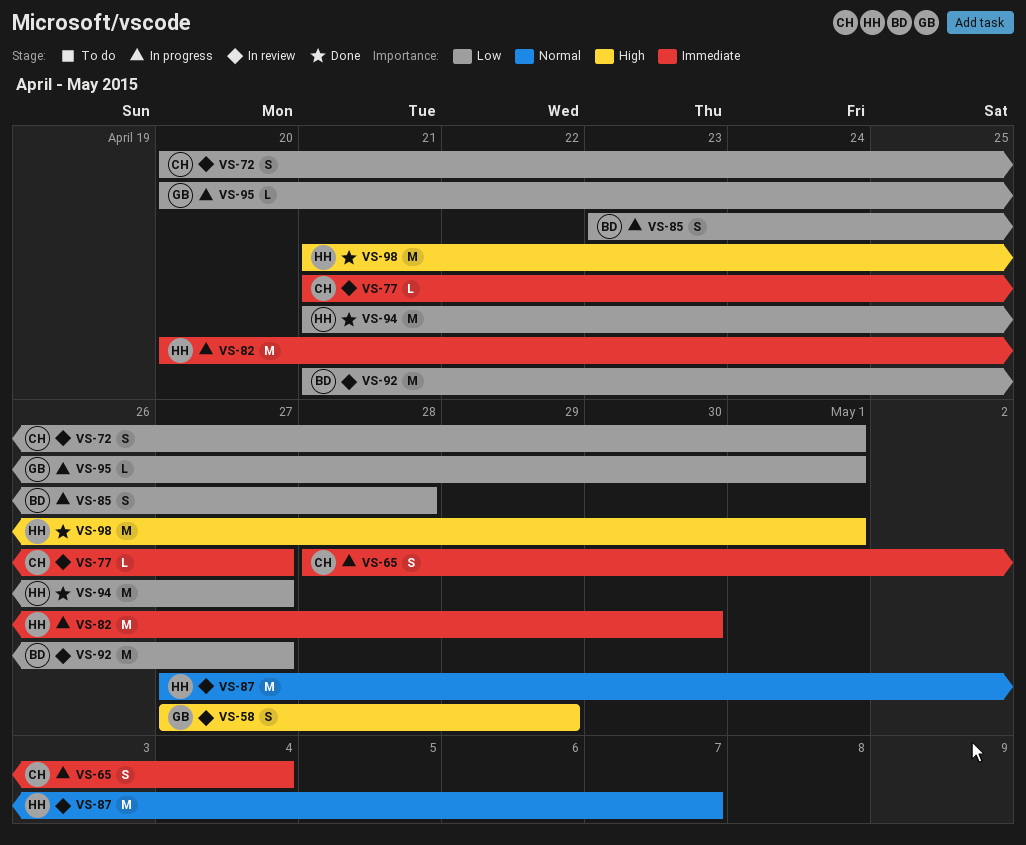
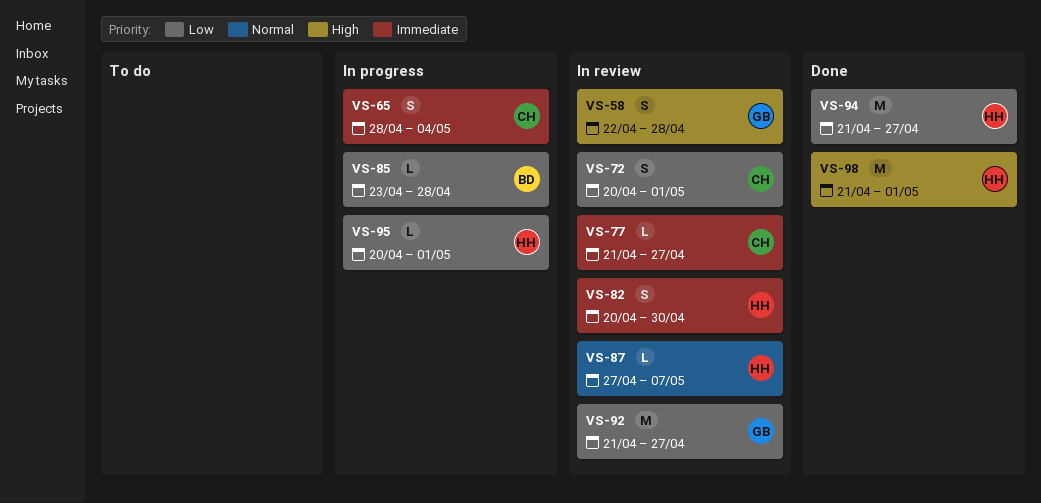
VS-58, start: Apr 27 -> Apr 22
VS-58, due: Apr 29 -> Apr 28
VS-82, status: In progress -> In review
VS-82, estimate: M -> S
VS-85, estimate: S -> L
VS-87, estimate: M -> L
VS-92, owner: BD -> GB
VS-95, owner: GB -> HH

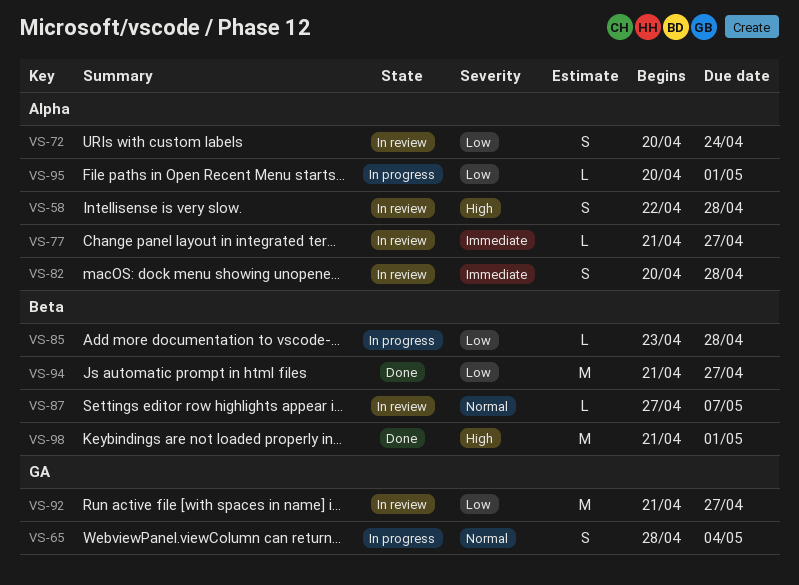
VS-65, priority: Immediate -> Normal
VS-72, due: May 1 -> Apr 24
VS-82, due: Apr 30 -> Apr 28

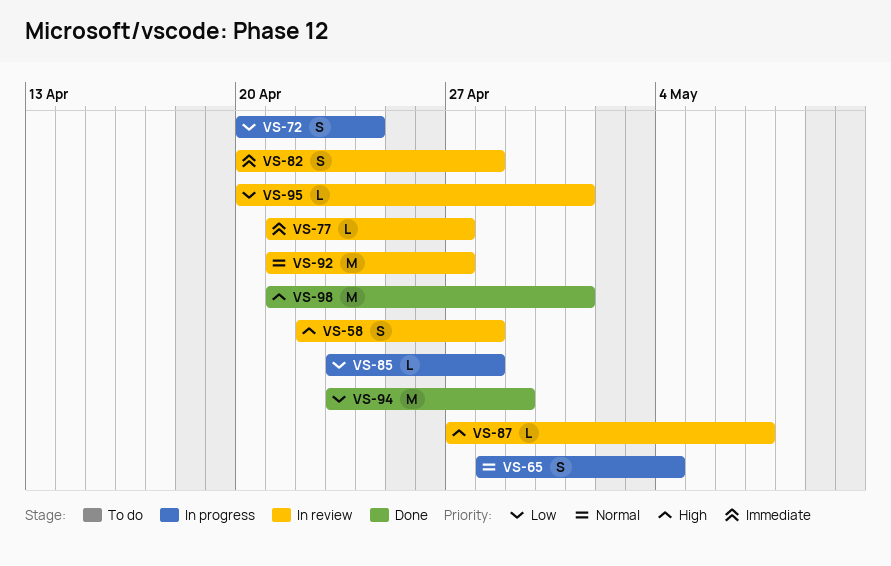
VS-72, status: In review -> In progress
VS-87, priority: Normal -> High
VS-92, priority: Low -> Normal
VS-94, start: Apr 21 -> Apr 23
VS-94, due: Apr 27 -> Apr 29
VS-95, status: In progress -> In review

